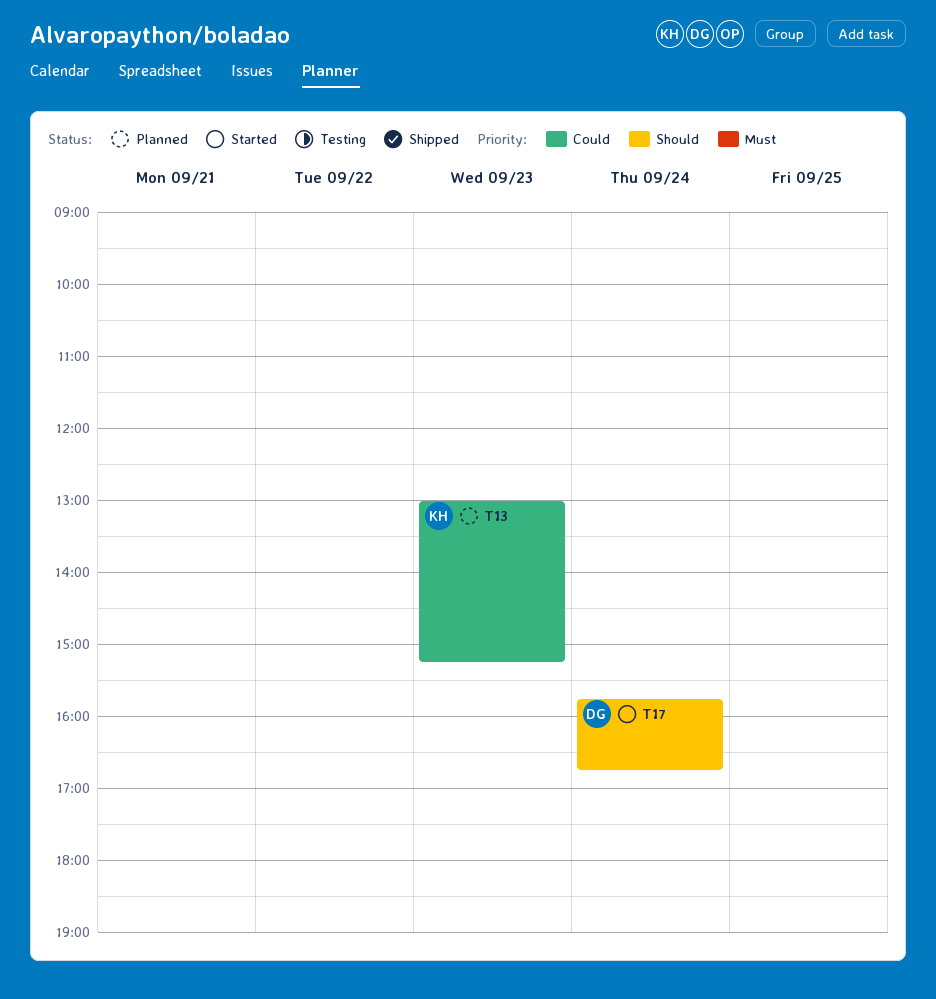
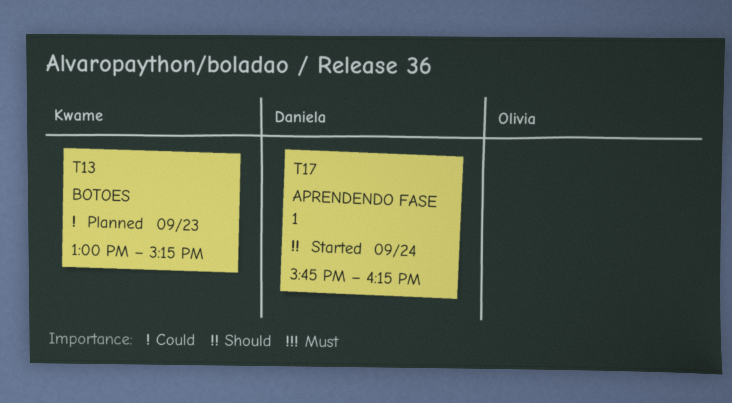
T17, ends: 16:45 -> 16:15

